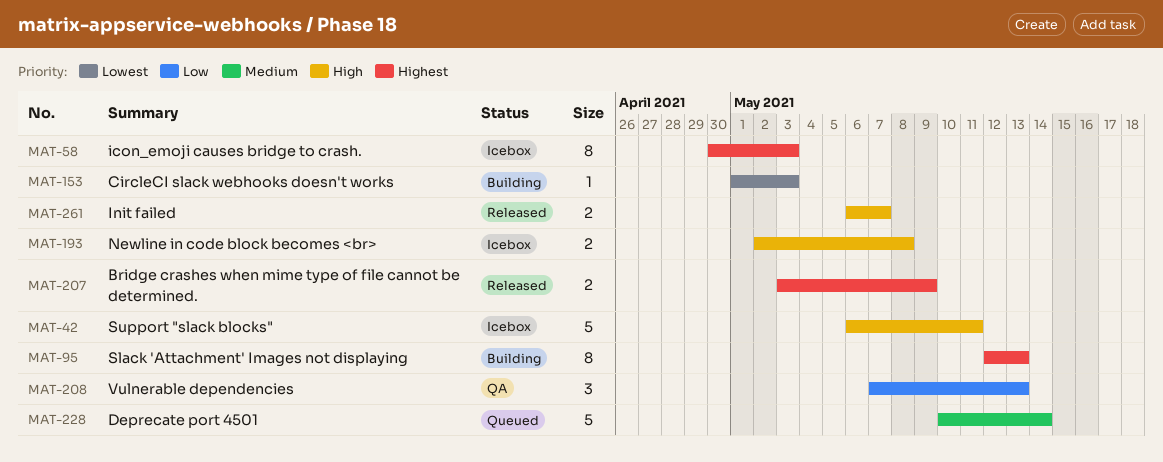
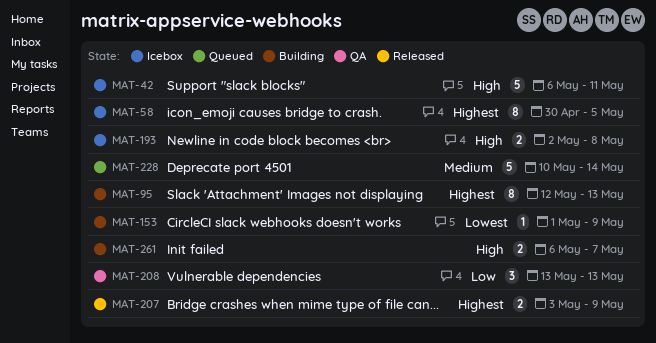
MAT-58, due: May 3 -> May 5
MAT-153, due: May 3 -> May 9
MAT-208, start: May 7 -> May 13
MAT-261, status: Released -> Building

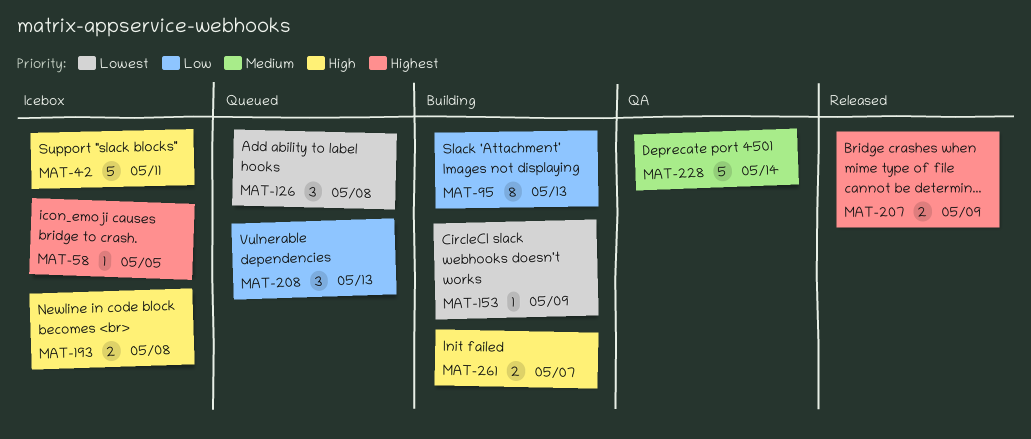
MAT-58, estimate: 8 -> 1
MAT-95, priority: Highest -> Low
MAT-126: none -> present
MAT-208, status: QA -> Queued
MAT-228, status: Queued -> QA

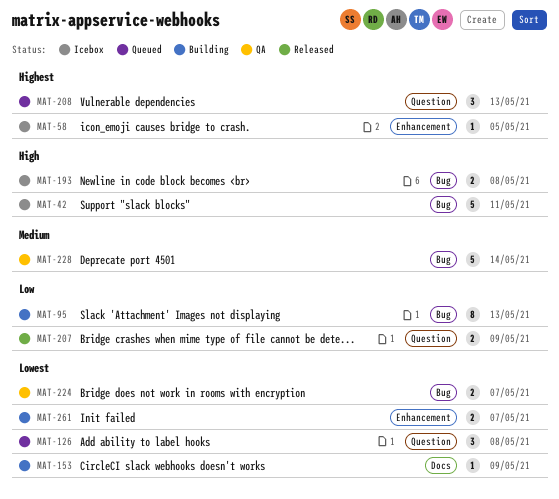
MAT-207, priority: Highest -> Low
MAT-208, priority: Low -> Highest
MAT-224: none -> present
MAT-261, priority: High -> Lowest

